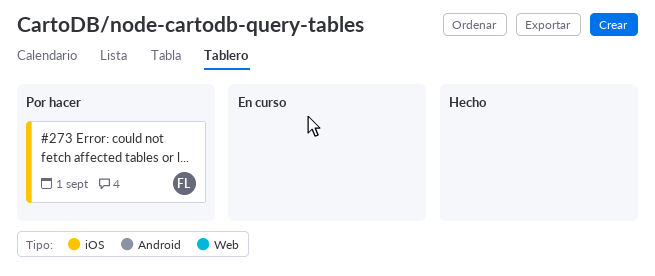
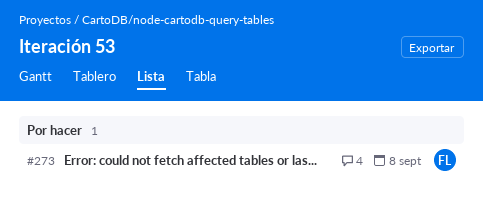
#273, due: Sep 1 -> Sep 8

